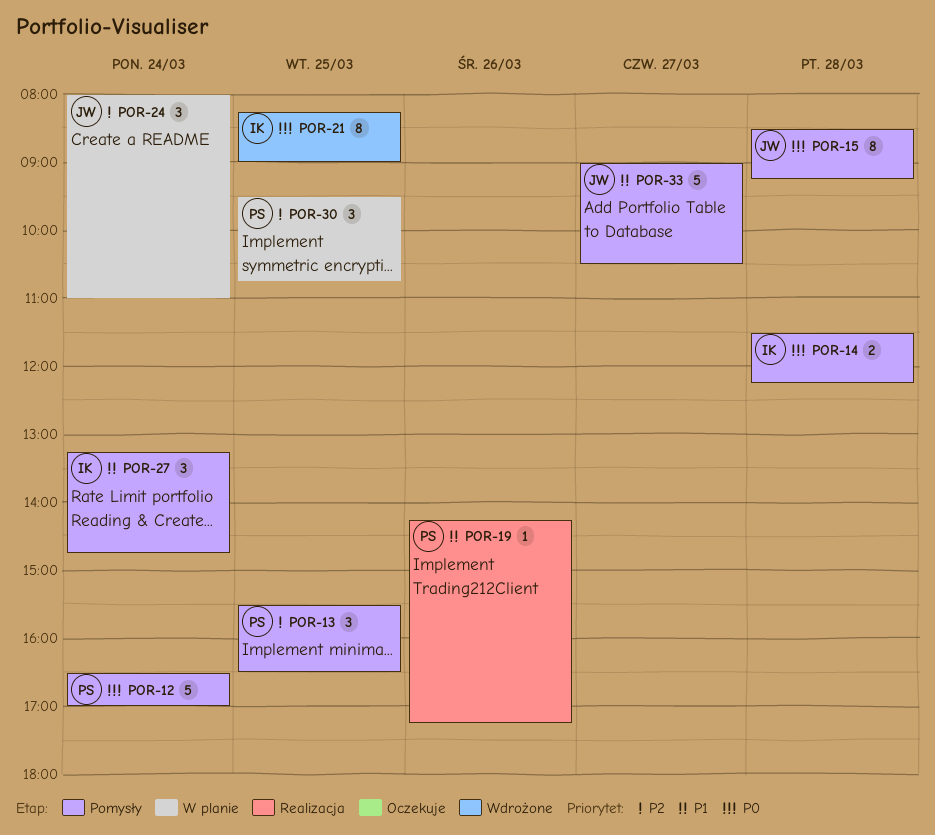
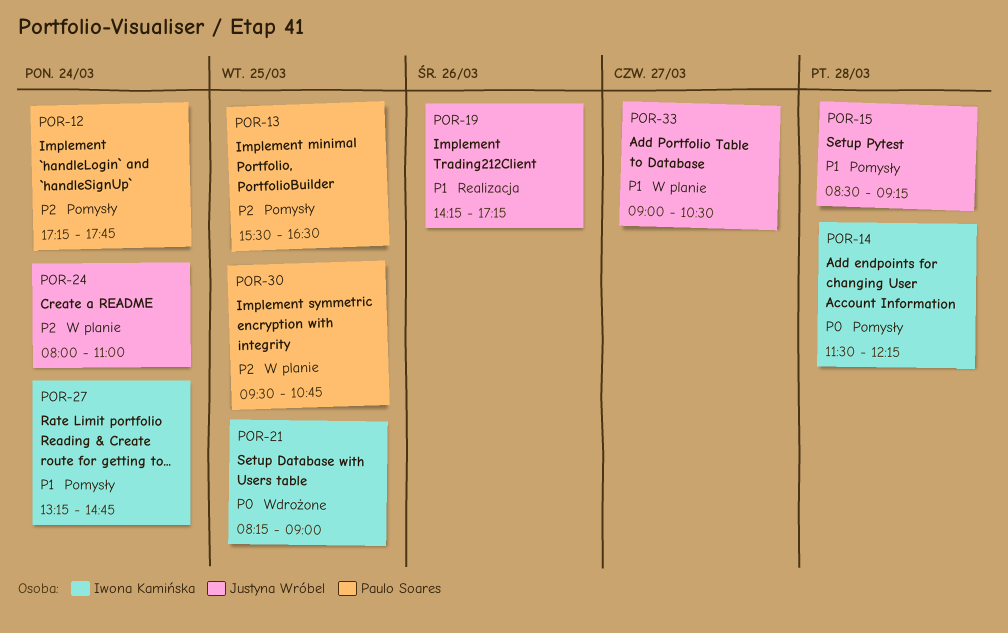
POR-12, priority: P0 -> P2
POR-12, begins: 16:30 -> 17:15
POR-12, ends: 17:00 -> 17:45
POR-15, priority: P0 -> P1
POR-19, owner: Paulo Soares -> Justyna Wróbel
POR-33, status: Pomysły -> W planie

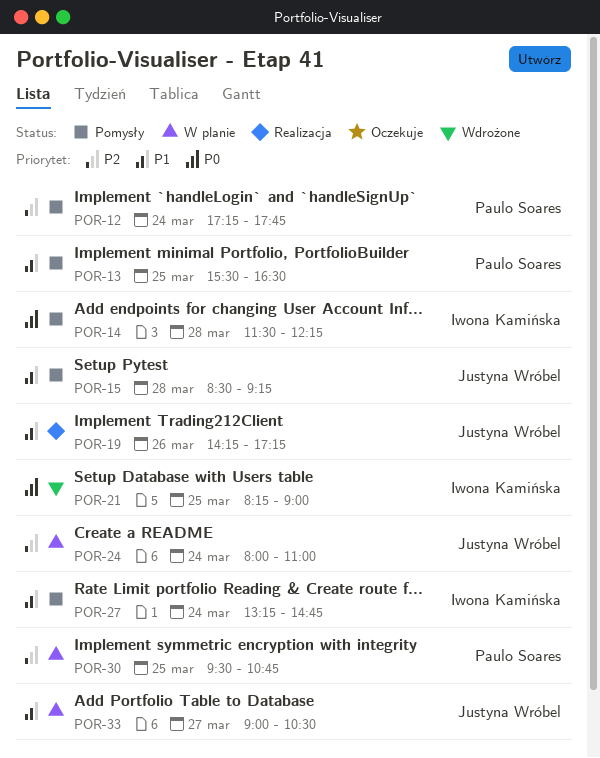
POR-13, priority: P2 -> P1

